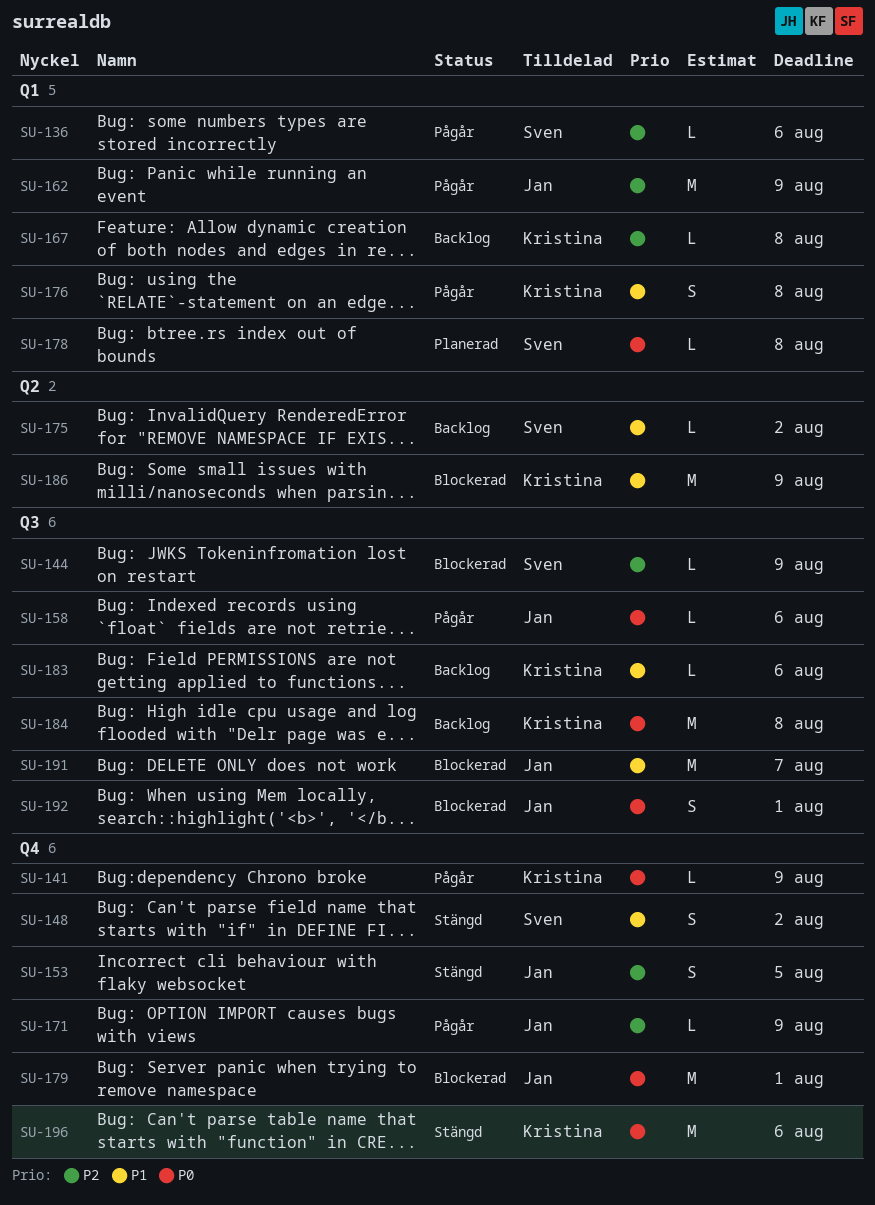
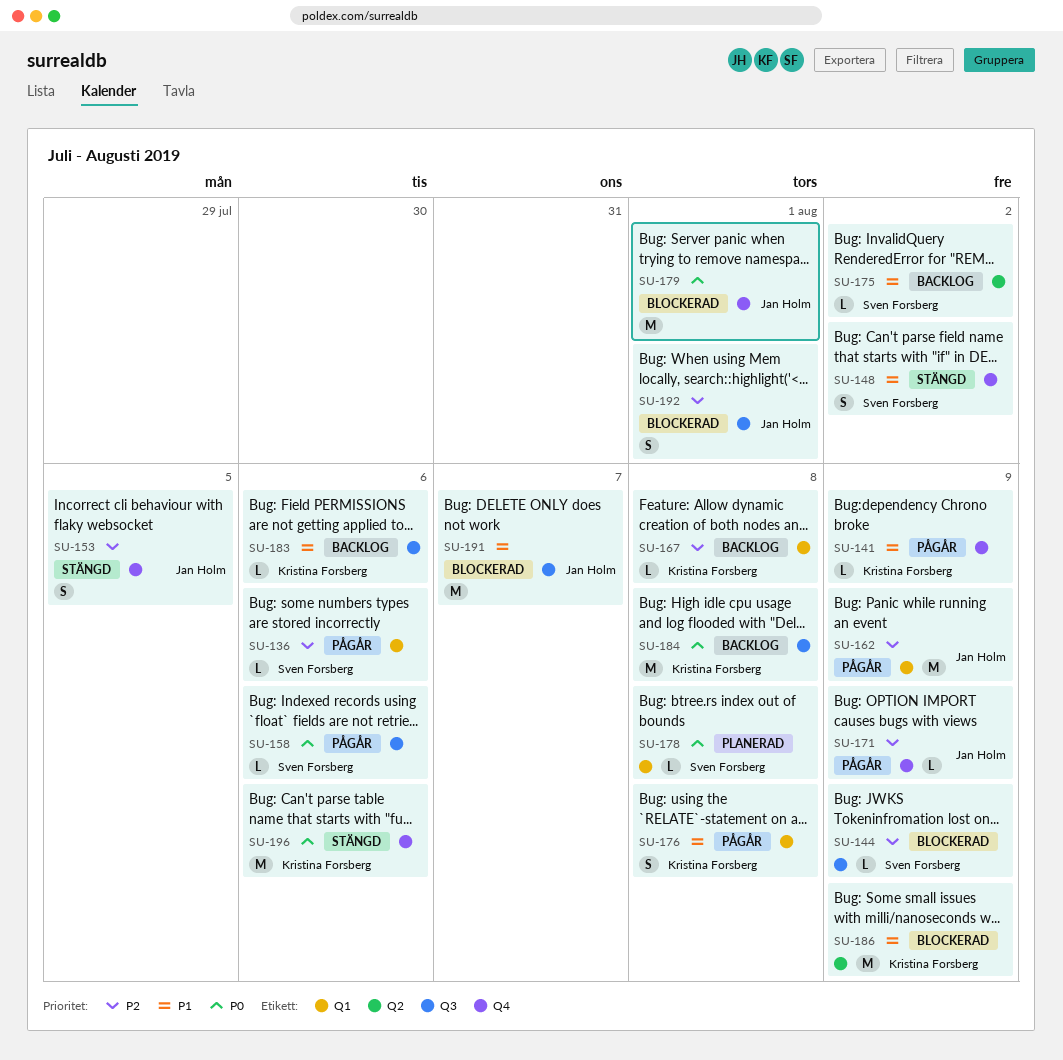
SU-141, priority: P0 -> P1
SU-158, owner: Jan Holm -> Sven Forsberg
SU-192, priority: P0 -> P2

